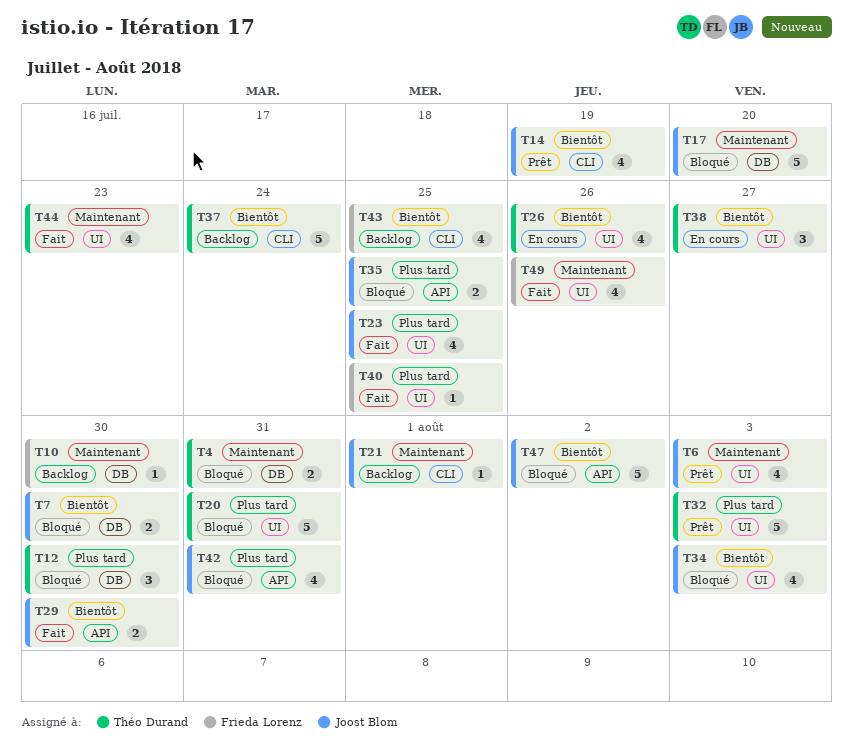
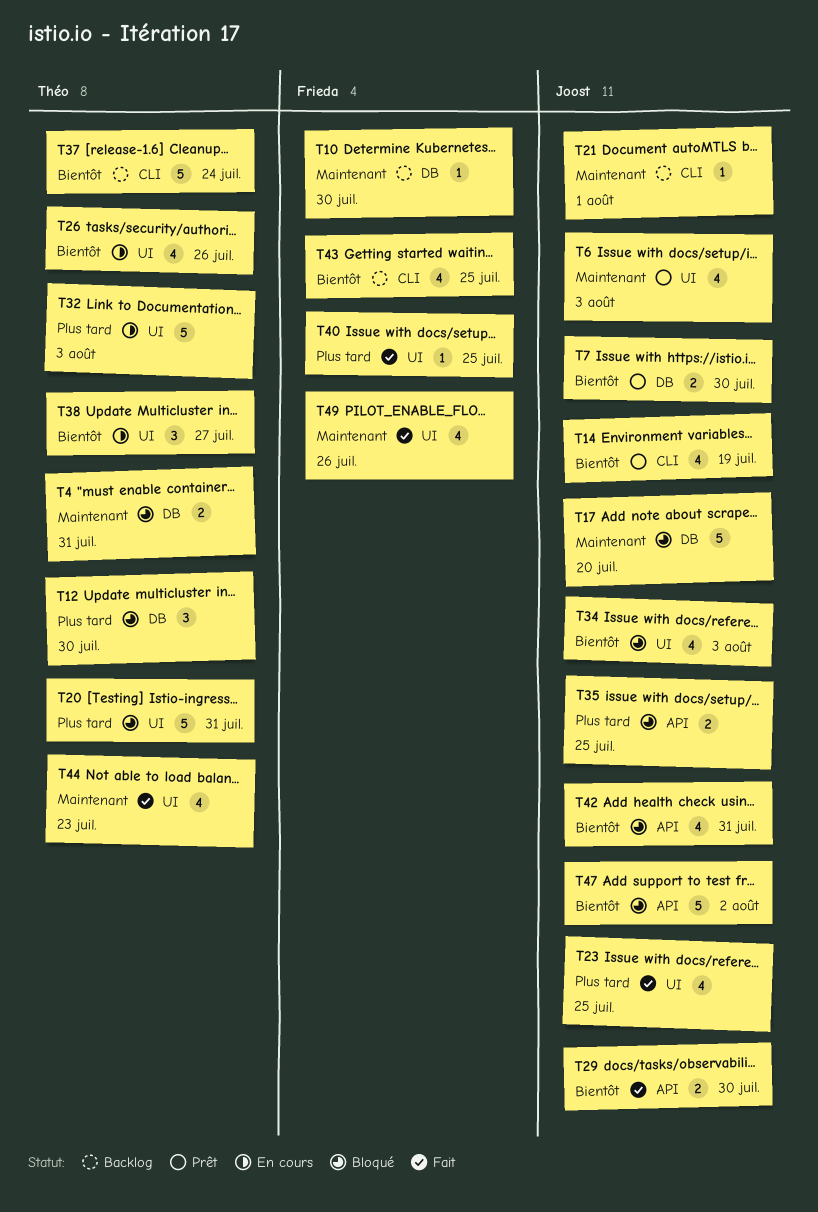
T7, status: Bloqué -> Prêt
T32, status: Prêt -> En cours
T42, priority: Plus tard -> Bientôt

